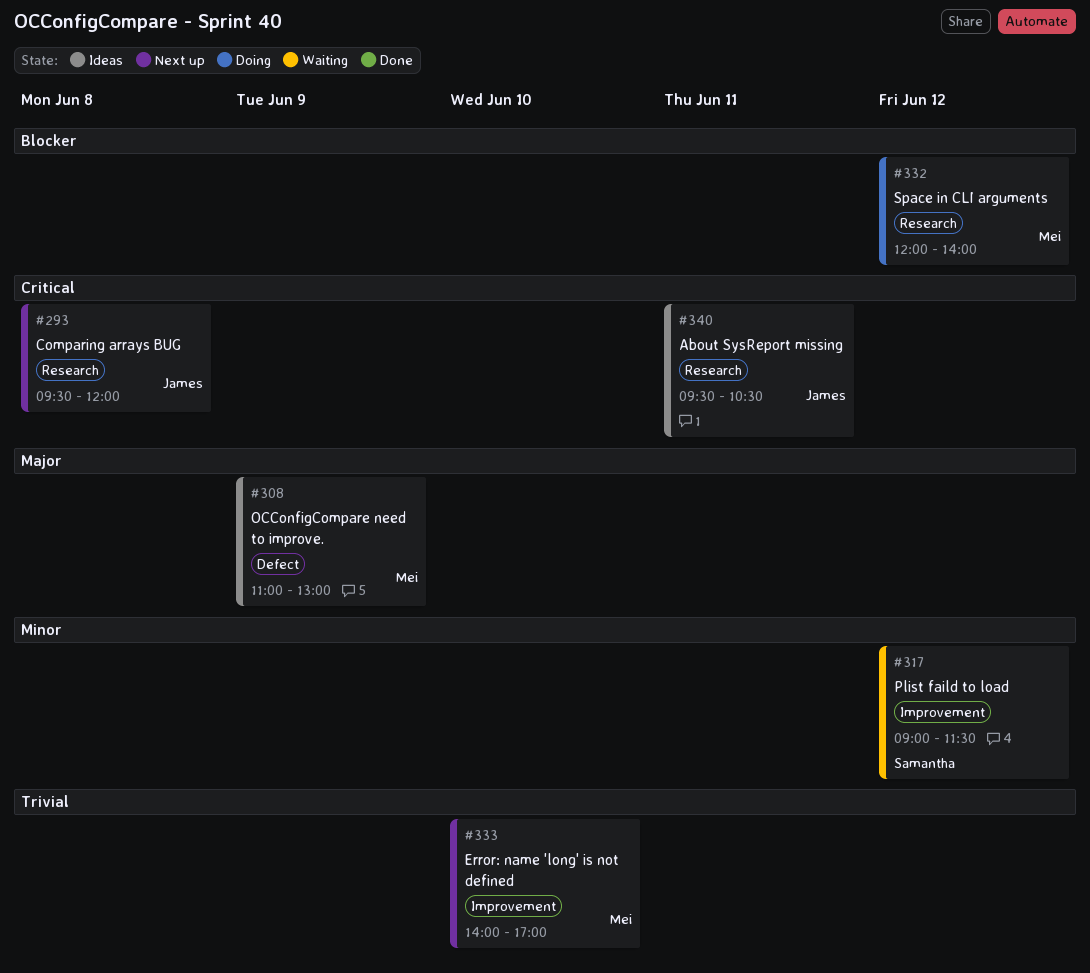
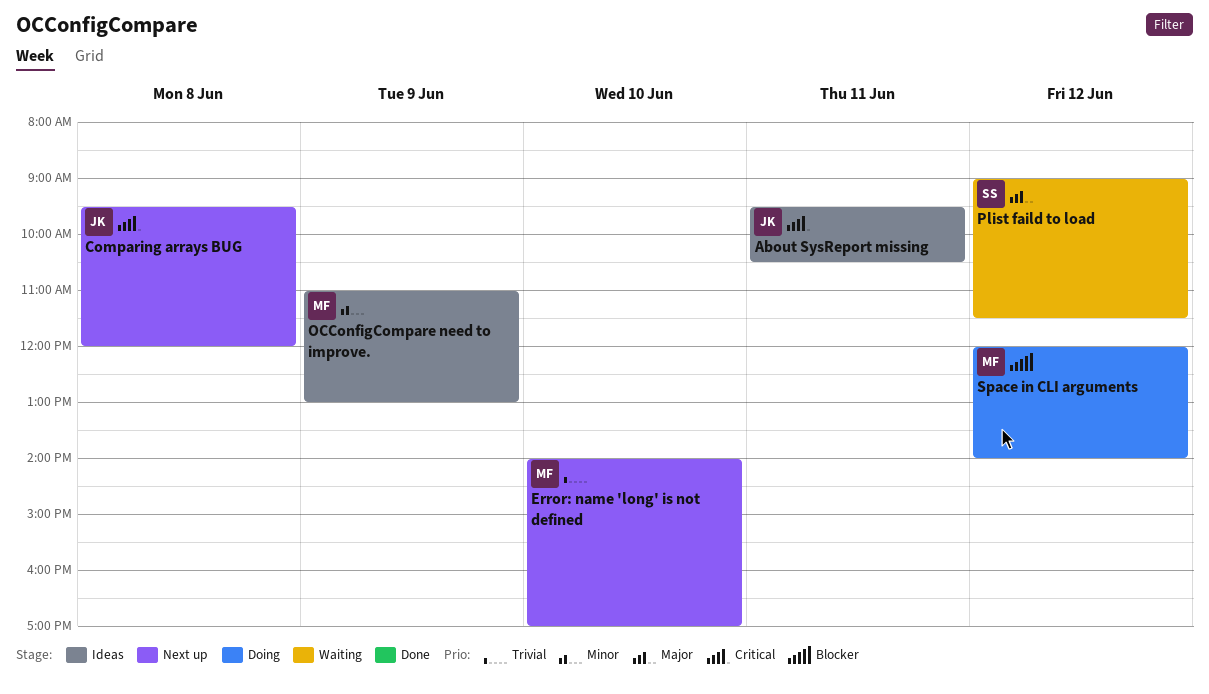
OCConfigCompare need to improve., priority: Major -> Minor
Plist faild to load, priority: Minor -> Major

